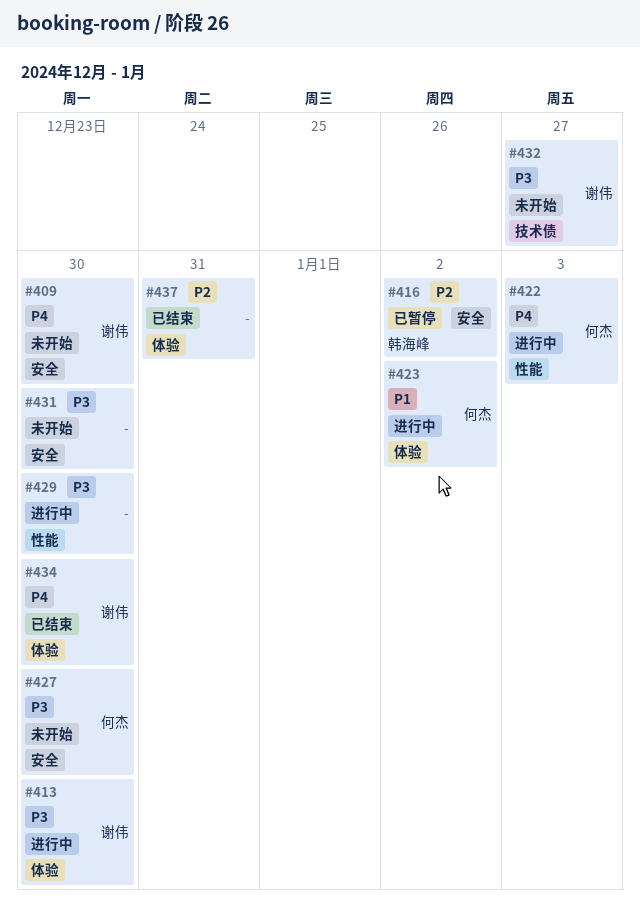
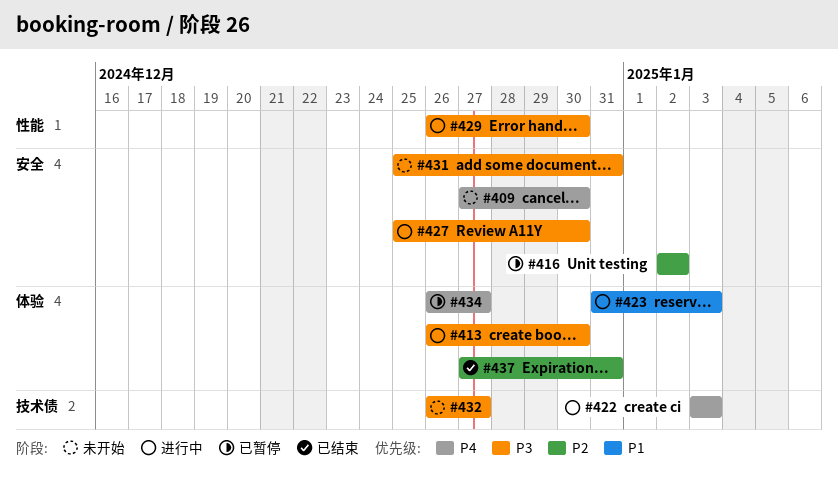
#422, label: 性能 -> 技术债
#423, due: Jan 2 -> Jan 3
#427, status: 未开始 -> 进行中
#431, due: Dec 30 -> Dec 31
#434, status: 已结束 -> 已暂停
#434, due: Dec 30 -> Dec 27

